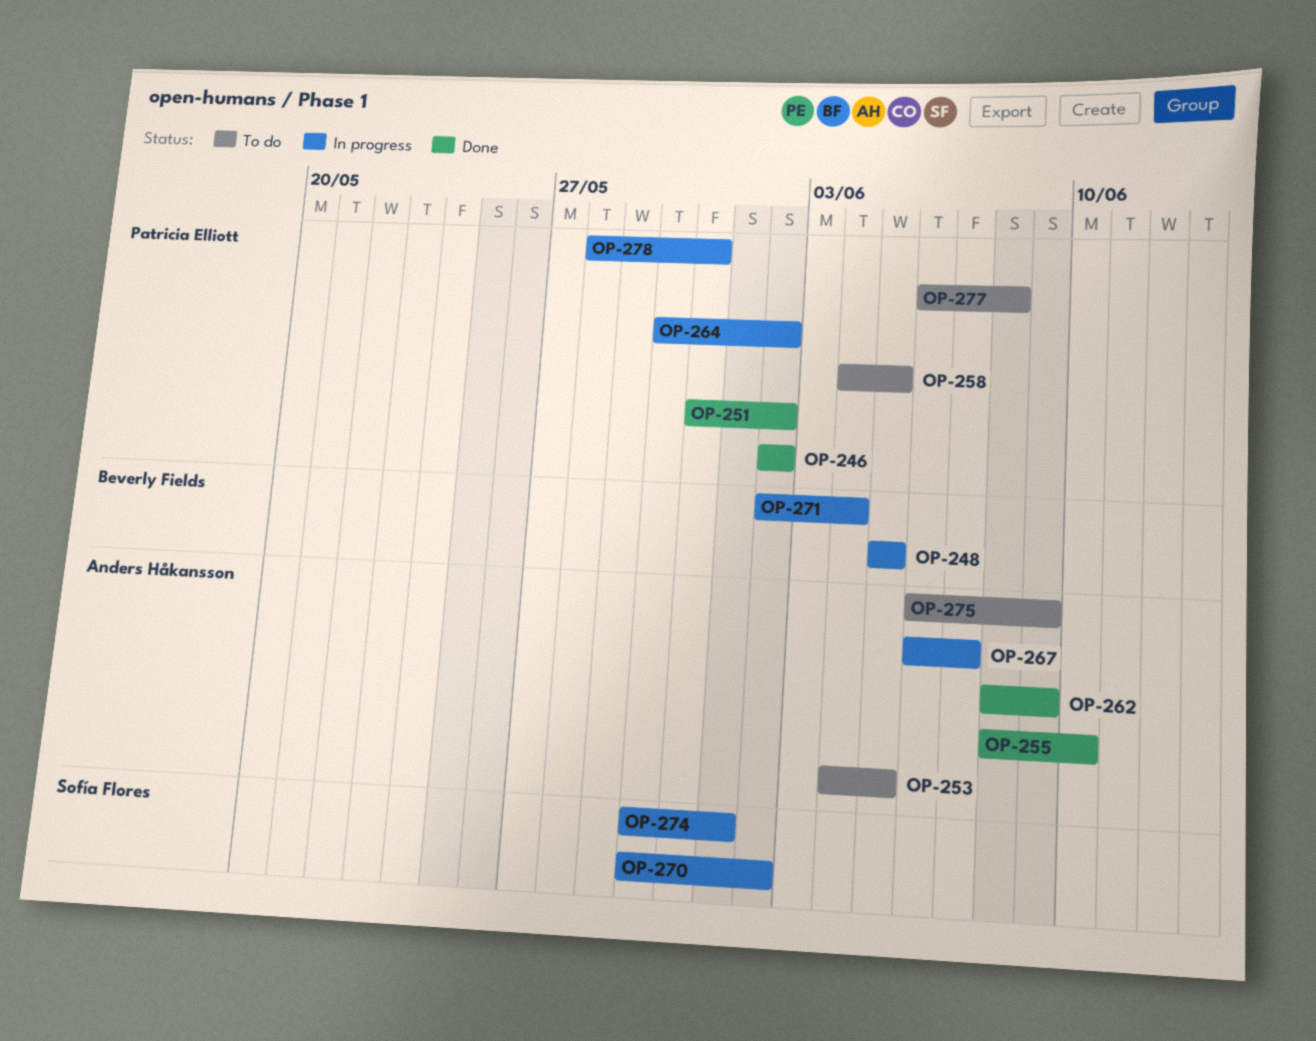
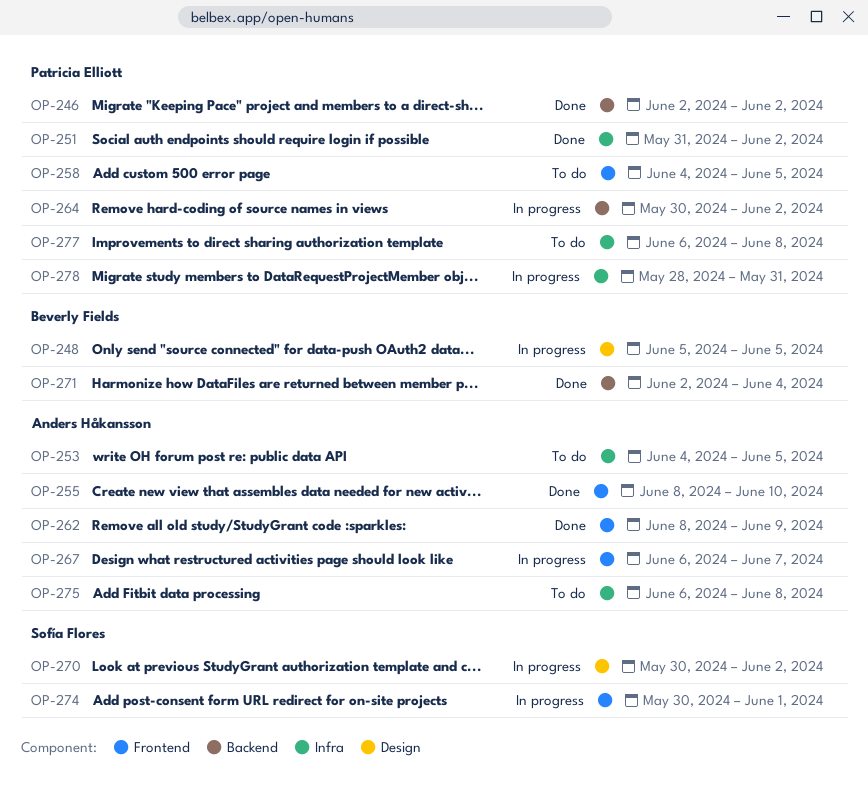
OP-271, status: In progress -> Done
OP-275, due: Jun 9 -> Jun 8

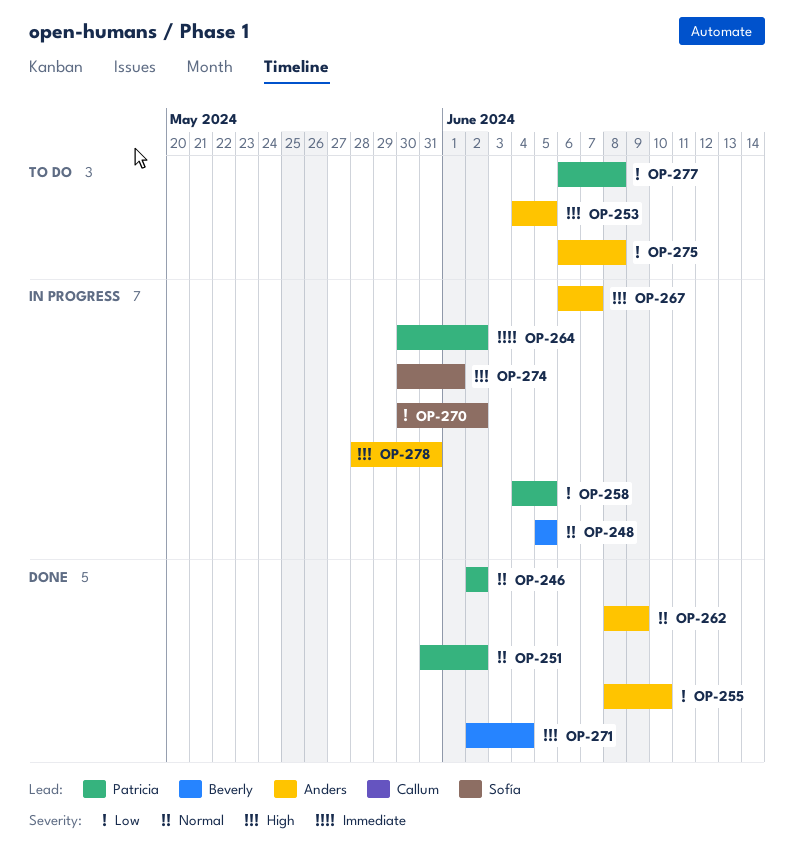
OP-258, status: To do -> In progress
OP-278, owner: Patricia Elliott -> Anders Håkansson

